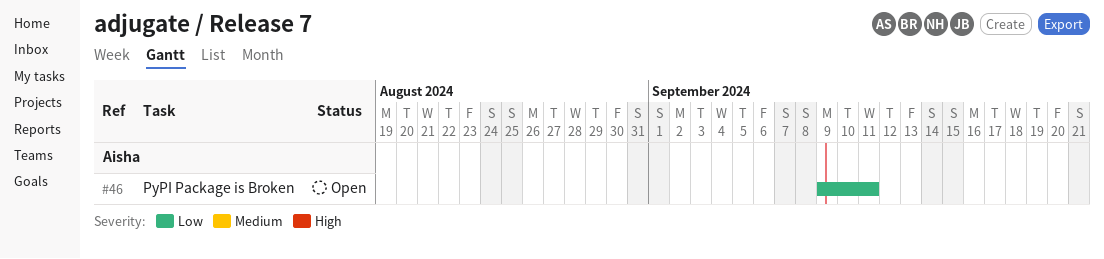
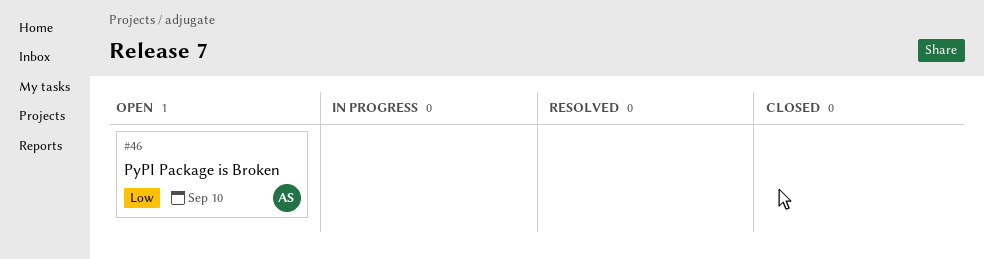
#46, due: Sep 11 -> Sep 10

